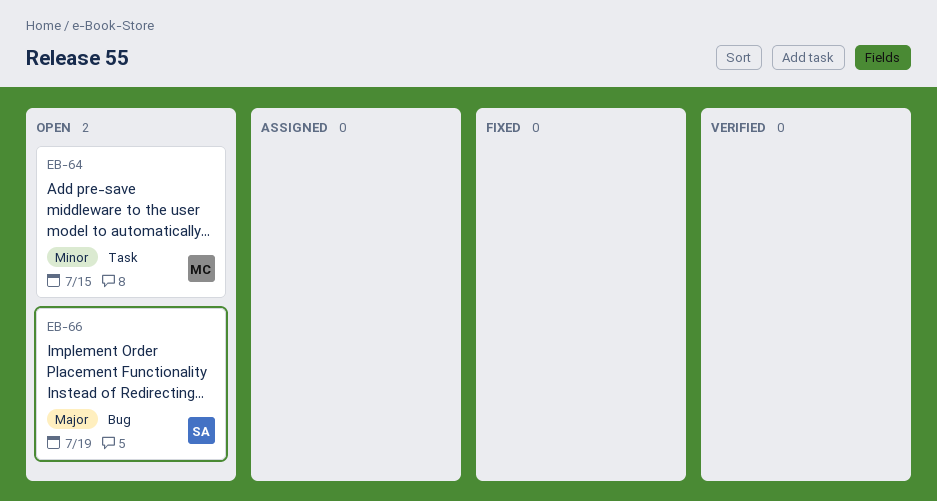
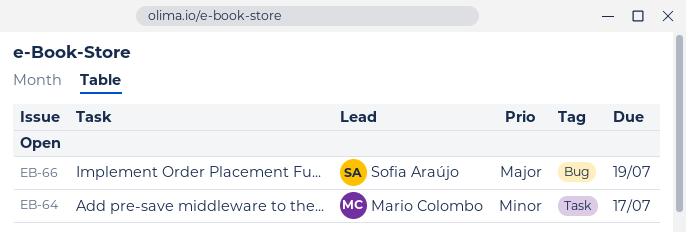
EB-64, due: Jul 15 -> Jul 17

